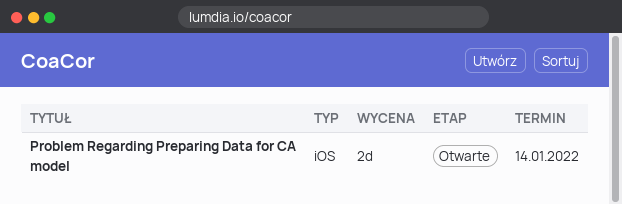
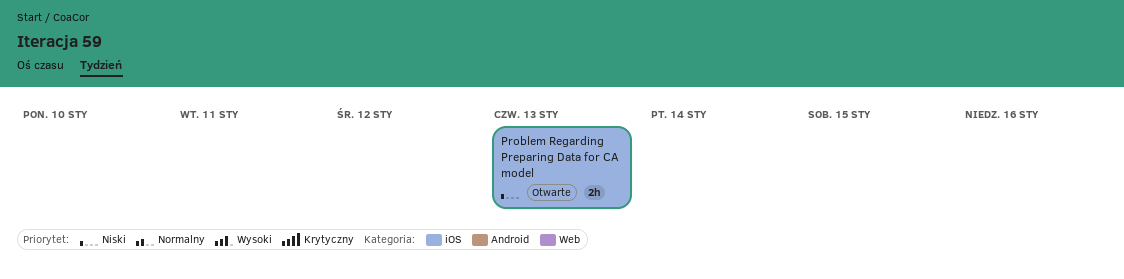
Problem Regarding Preparing Data for CA model, estimate: 2d -> 2h
Problem Regarding Preparing Data for CA model, due: Jan 14 -> Jan 13

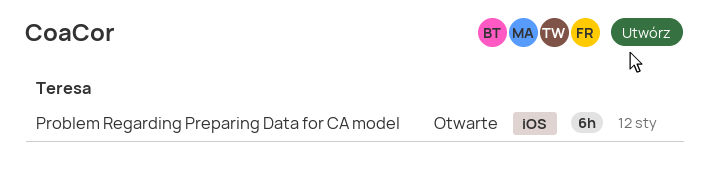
Problem Regarding Preparing Data for CA model, estimate: 2h -> 6h
Problem Regarding Preparing Data for CA model, due: Jan 13 -> Jan 12

